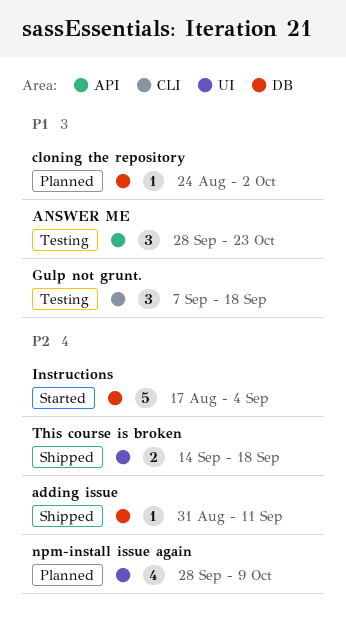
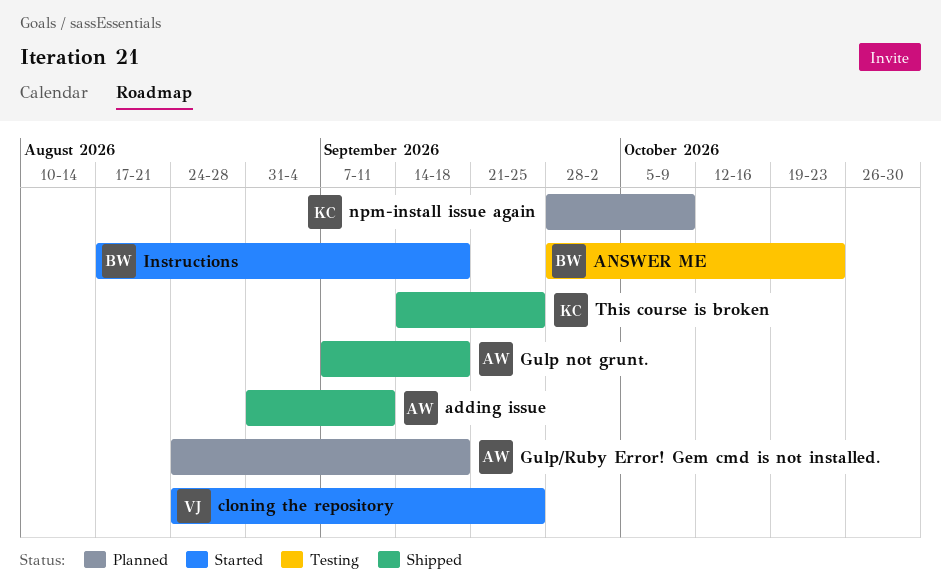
cloning the repository, status: Planned -> Started
cloning the repository, due: Oct 2 -> Sep 25
Gulp not grunt., status: Testing -> Shipped
Gulp/Ruby Error! Gem cmd is not installed.: none -> present
Instructions, due: Sep 4 -> Sep 18
This course is broken, due: Sep 18 -> Sep 25

